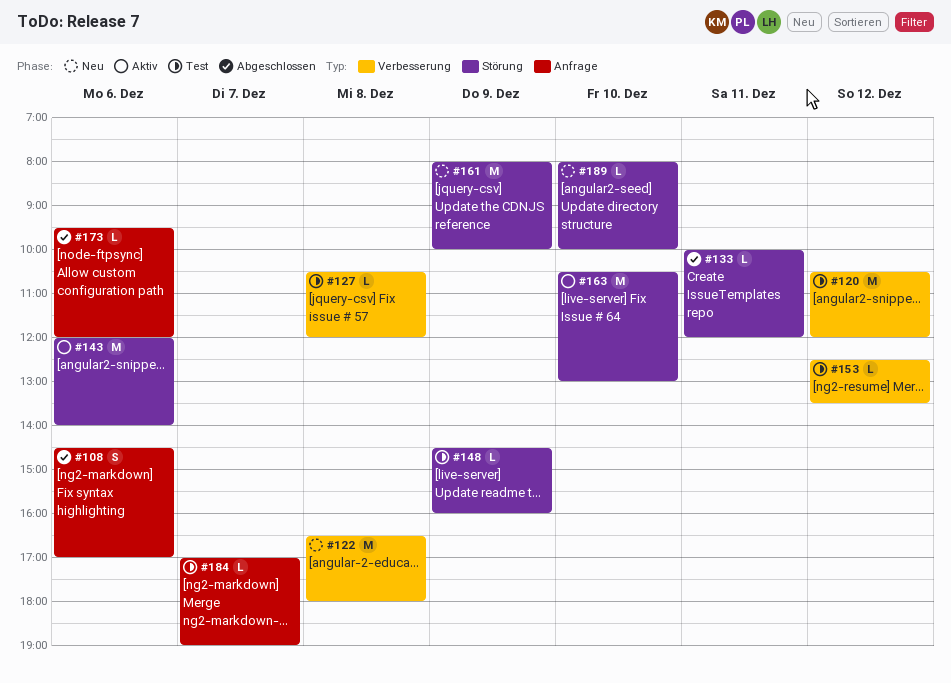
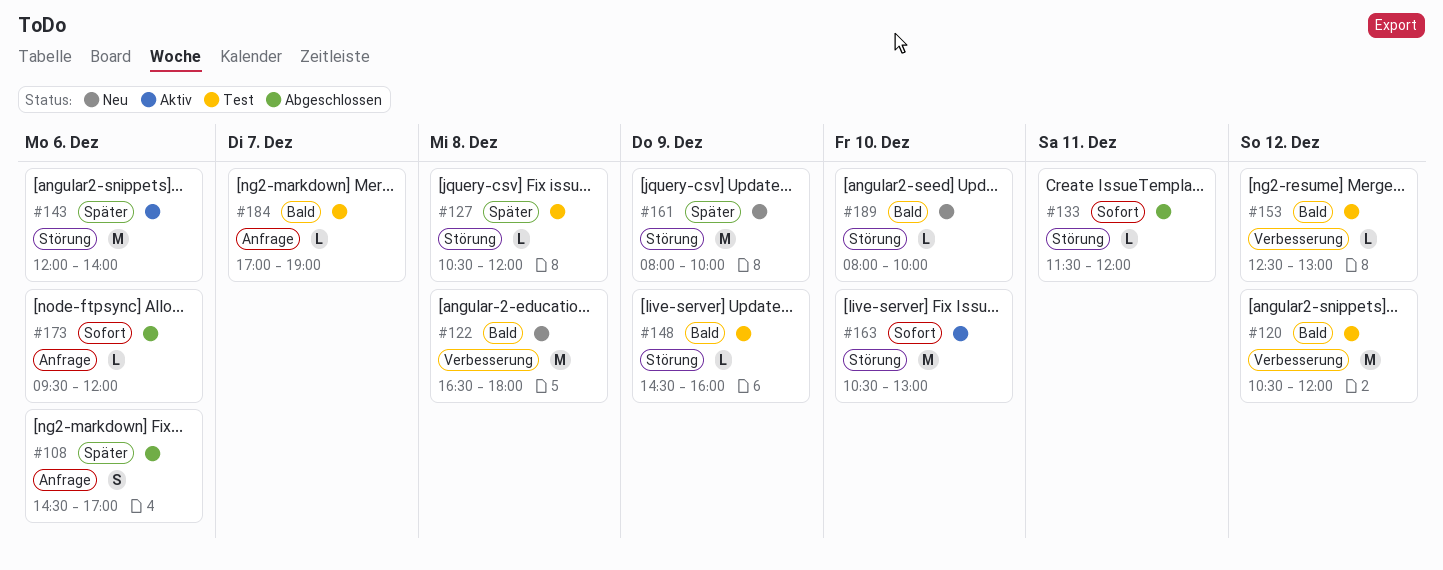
#127, label: Verbesserung -> Störung
#133, begins: 10:00 -> 11:30
#153, ends: 13:30 -> 13:00

